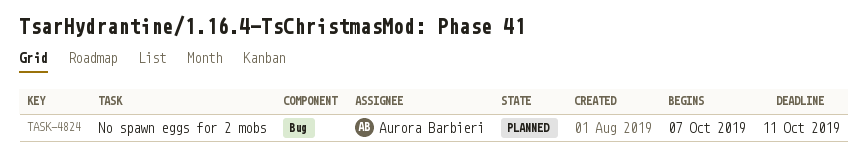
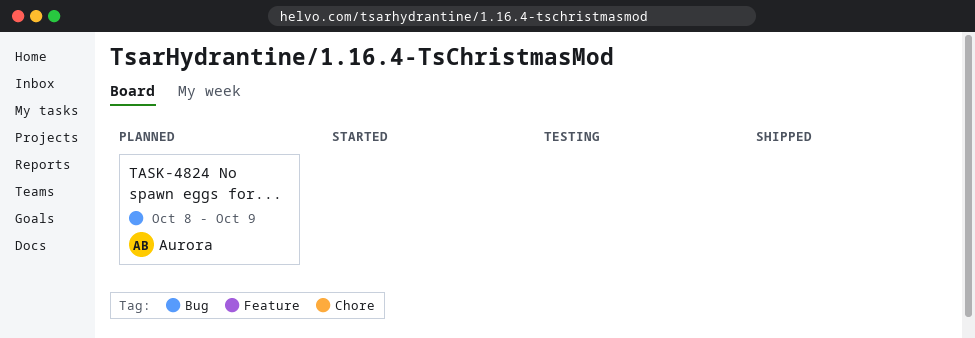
TASK-4824, start: Oct 7 -> Oct 8
TASK-4824, due: Oct 11 -> Oct 9

